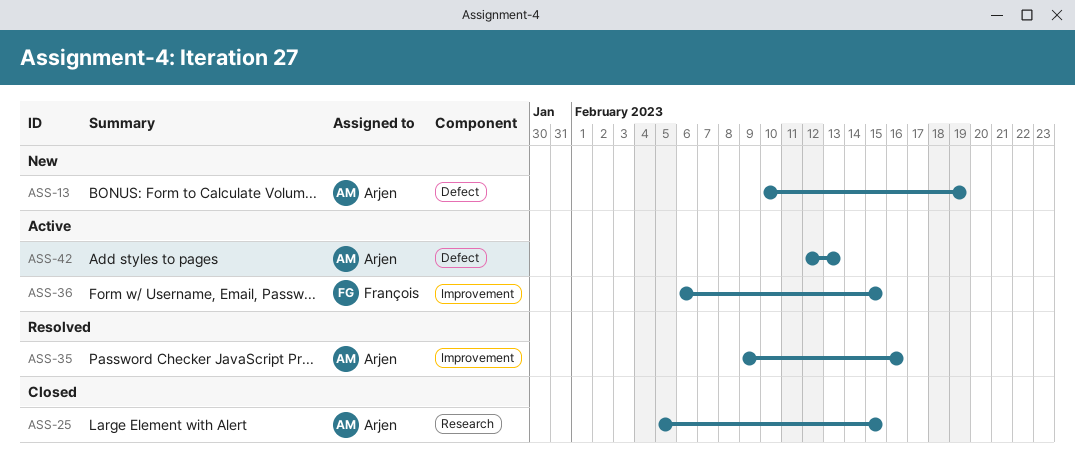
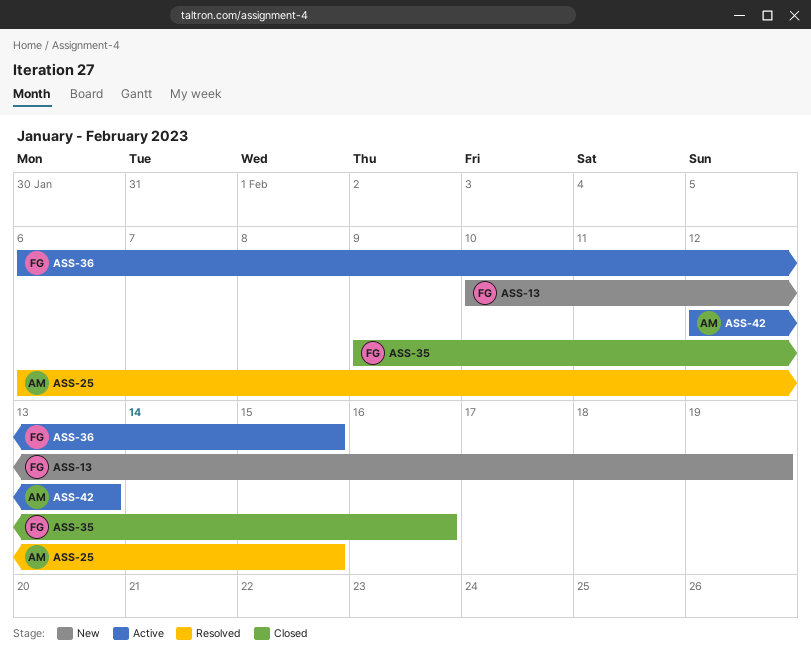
ASS-13, owner: Arjen -> François
ASS-25, status: Closed -> Resolved
ASS-25, start: Feb 5 -> Feb 6
ASS-35, status: Resolved -> Closed
ASS-35, owner: Arjen -> François

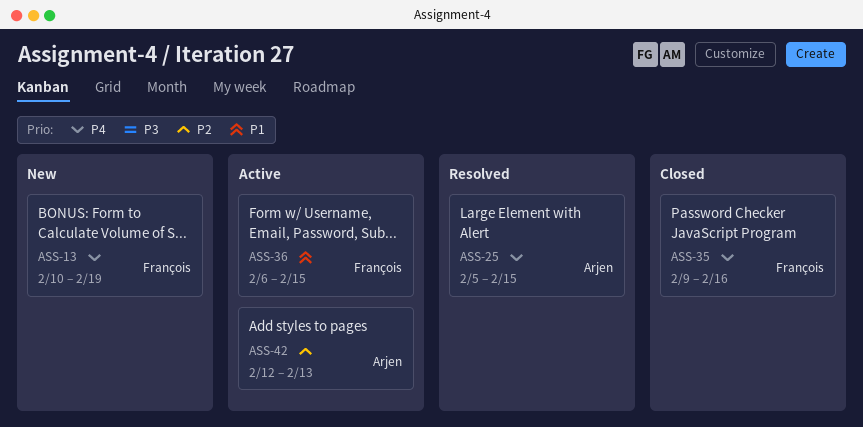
ASS-25, start: Feb 6 -> Feb 5

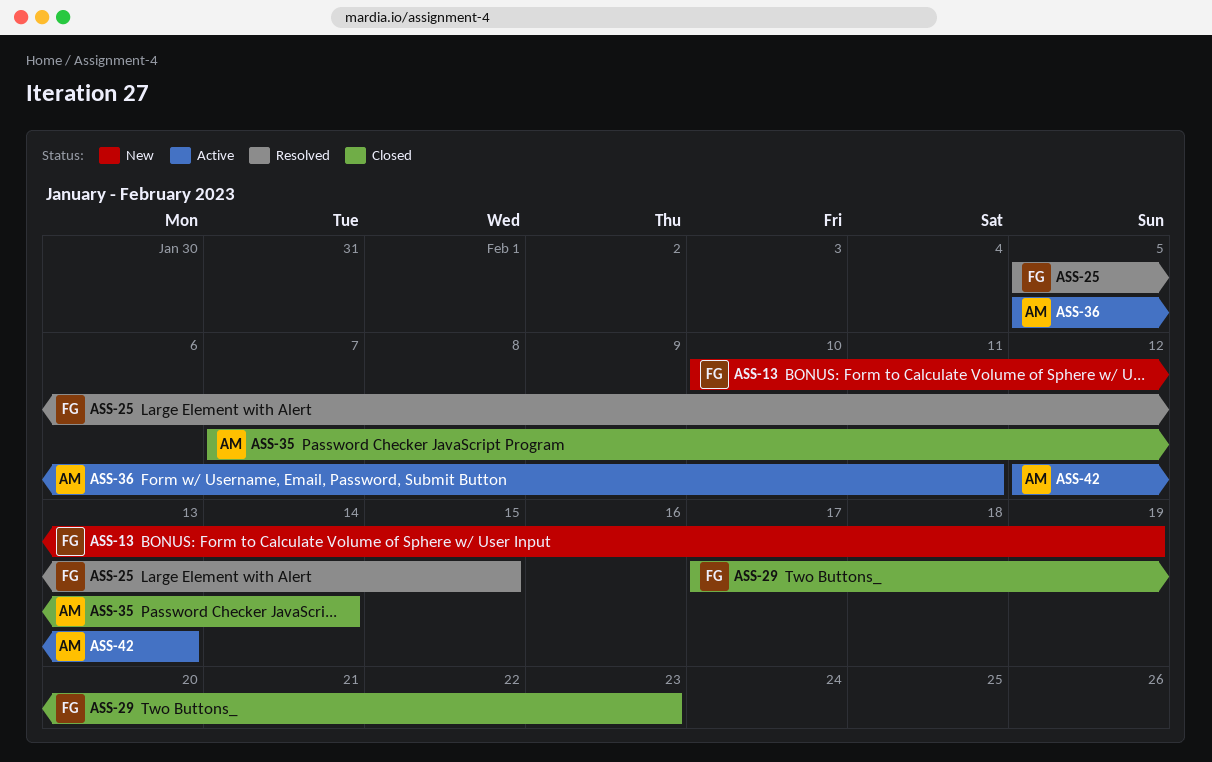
ASS-25, owner: Arjen -> François
ASS-29: none -> present
ASS-35, owner: François -> Arjen
ASS-35, start: Feb 9 -> Feb 7
ASS-35, due: Feb 16 -> Feb 14
ASS-36, owner: François -> Arjen
ASS-36, start: Feb 6 -> Feb 5
ASS-36, due: Feb 15 -> Feb 11

